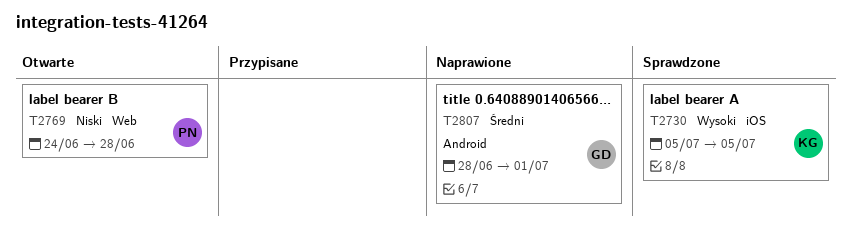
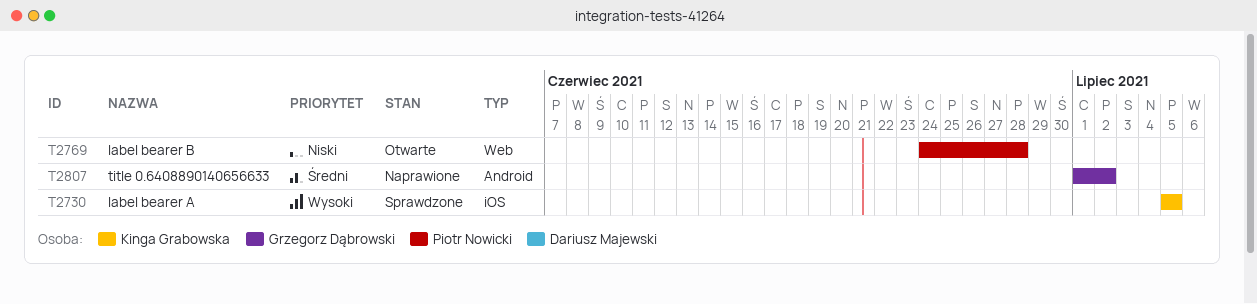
T2807, start: Jun 28 -> Jul 1
T2807, due: Jul 1 -> Jul 2

